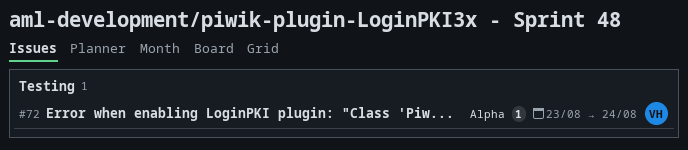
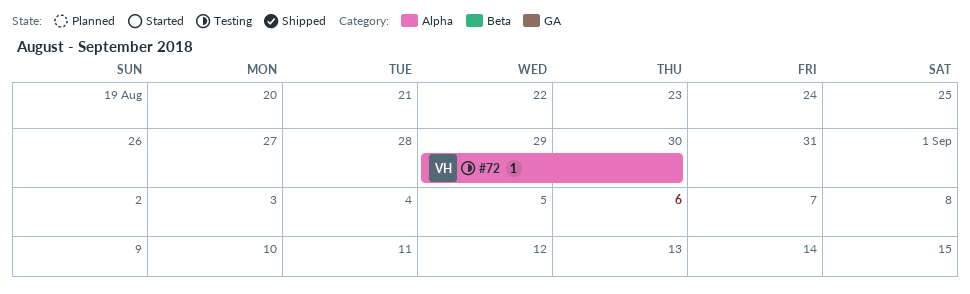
#72, start: Aug 23 -> Aug 29
#72, due: Aug 24 -> Aug 30

